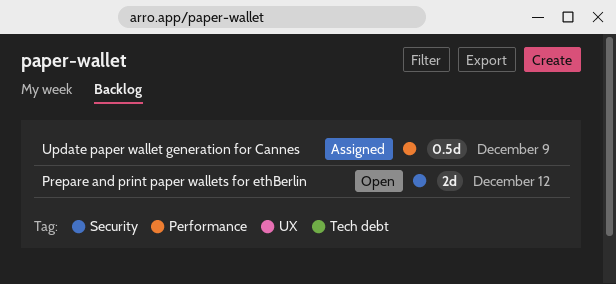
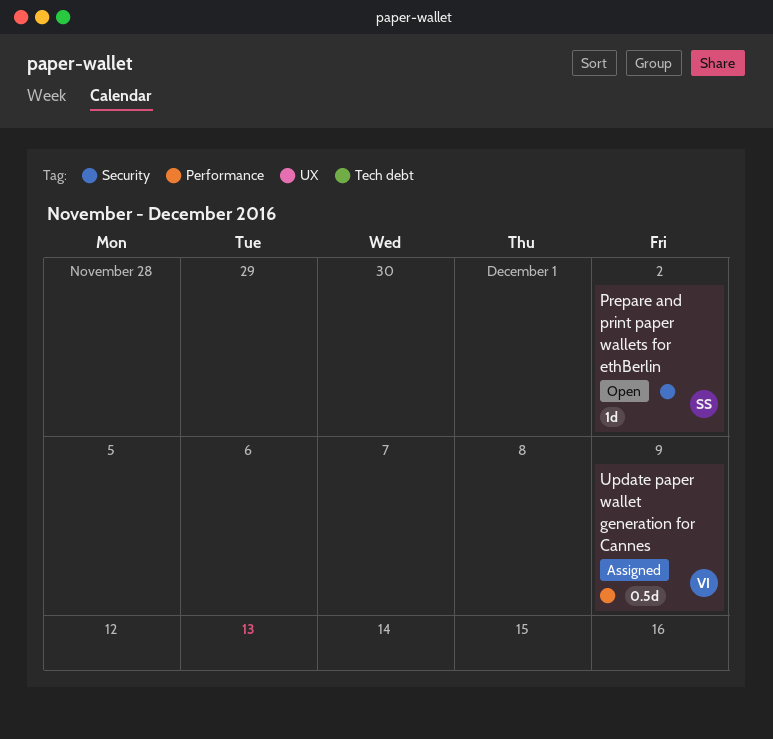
Prepare and print paper wallets for ethBerlin, estimate: 2d -> 1d
Prepare and print paper wallets for ethBerlin, due: Dec 12 -> Dec 2

